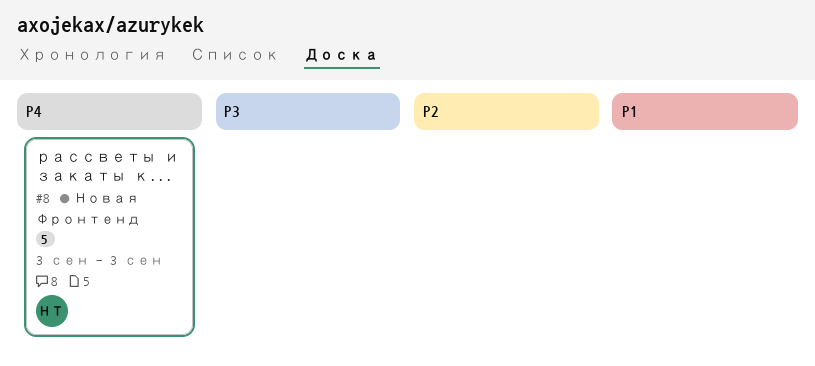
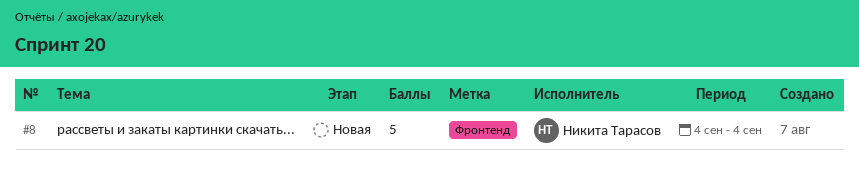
#8, start: Sep 3 -> Sep 4
#8, due: Sep 3 -> Sep 4

